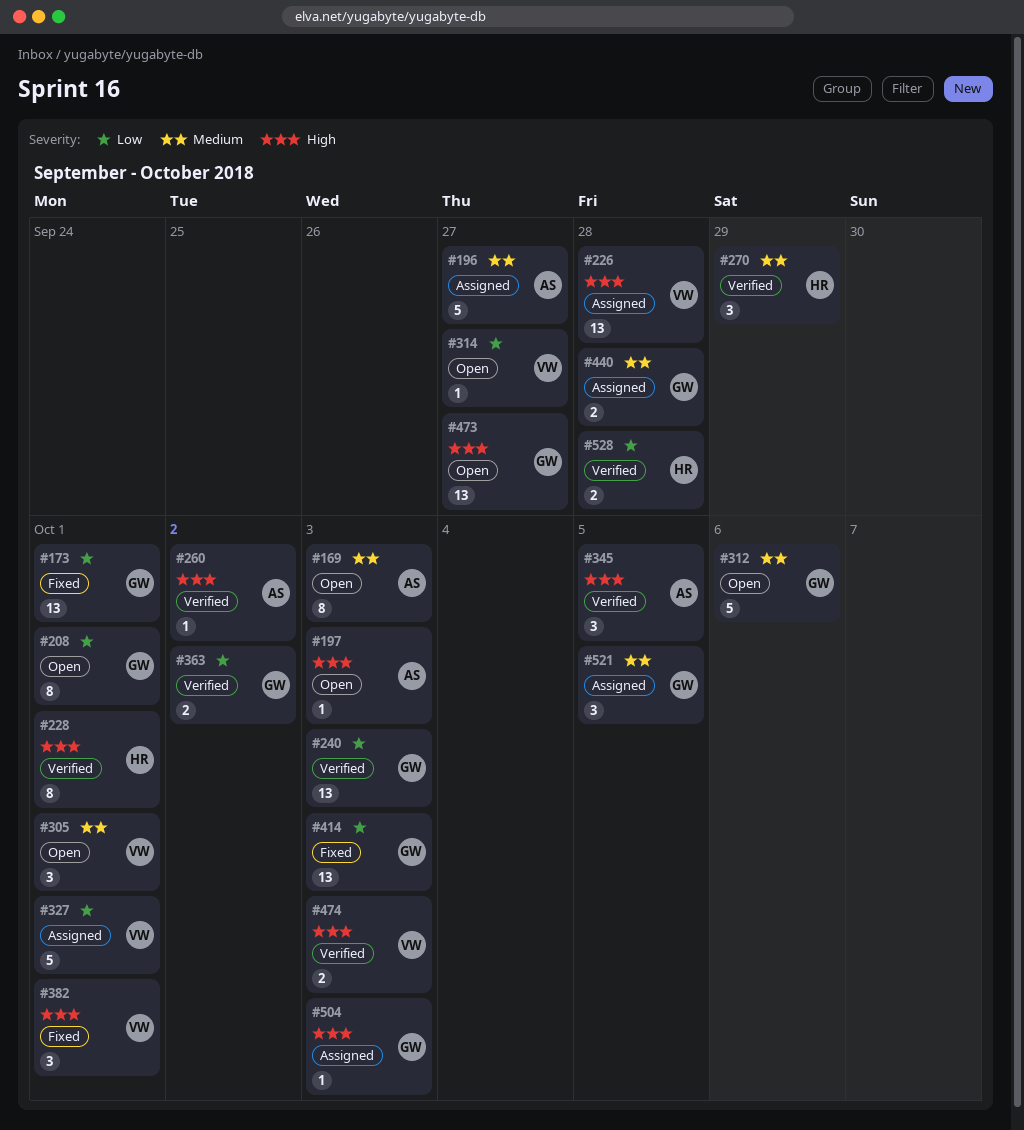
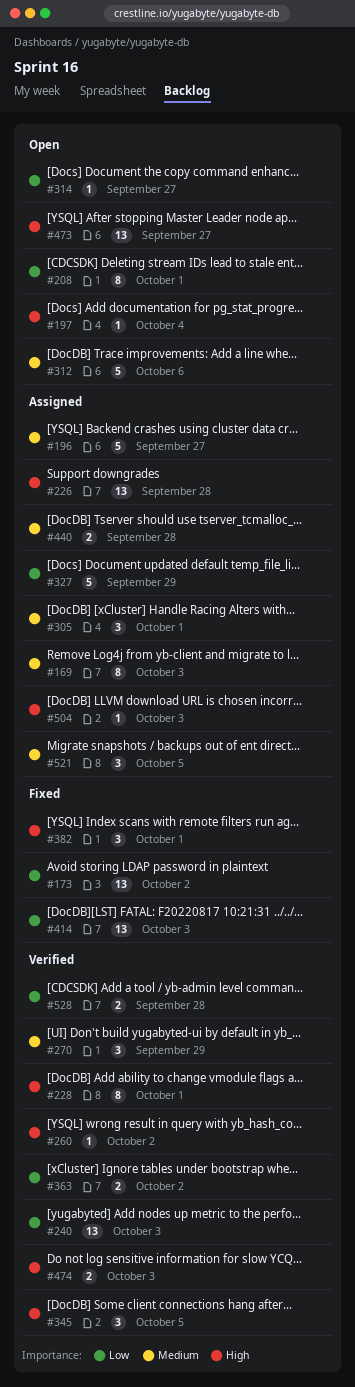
#169, status: Open -> Assigned
#173, due: Oct 1 -> Oct 2
#197, due: Oct 3 -> Oct 4
#305, status: Open -> Assigned
#327, due: Oct 1 -> Sep 29

